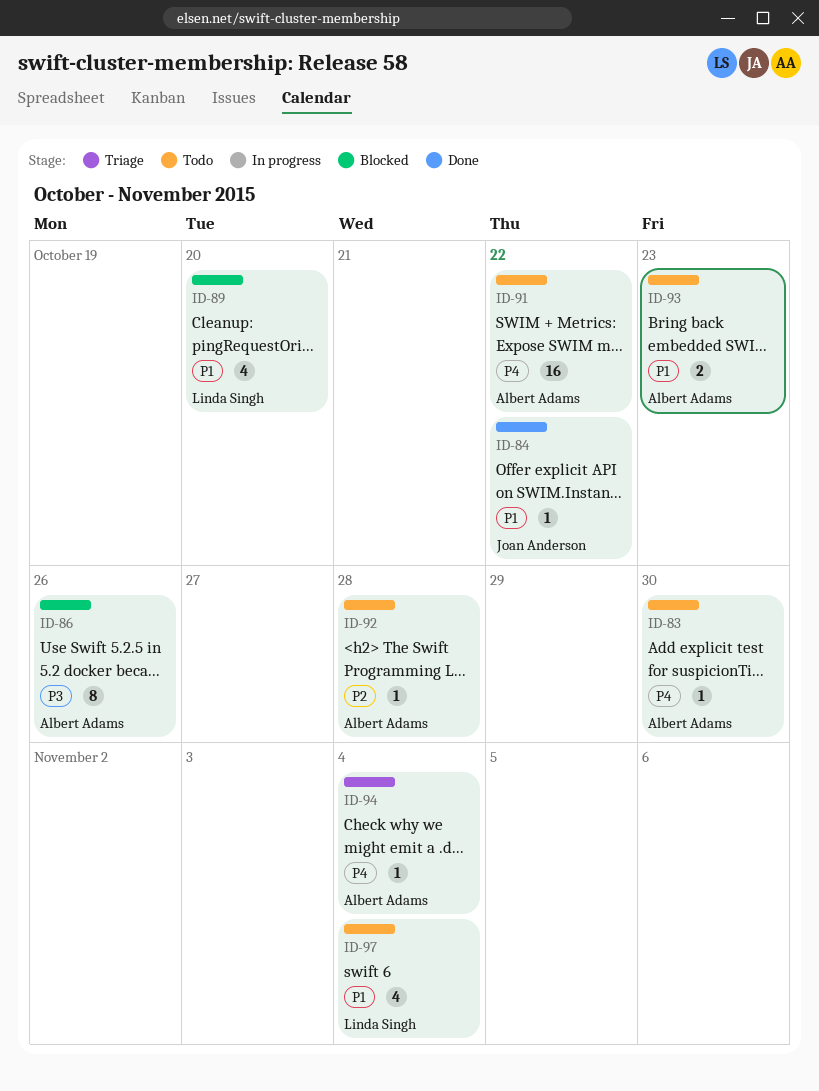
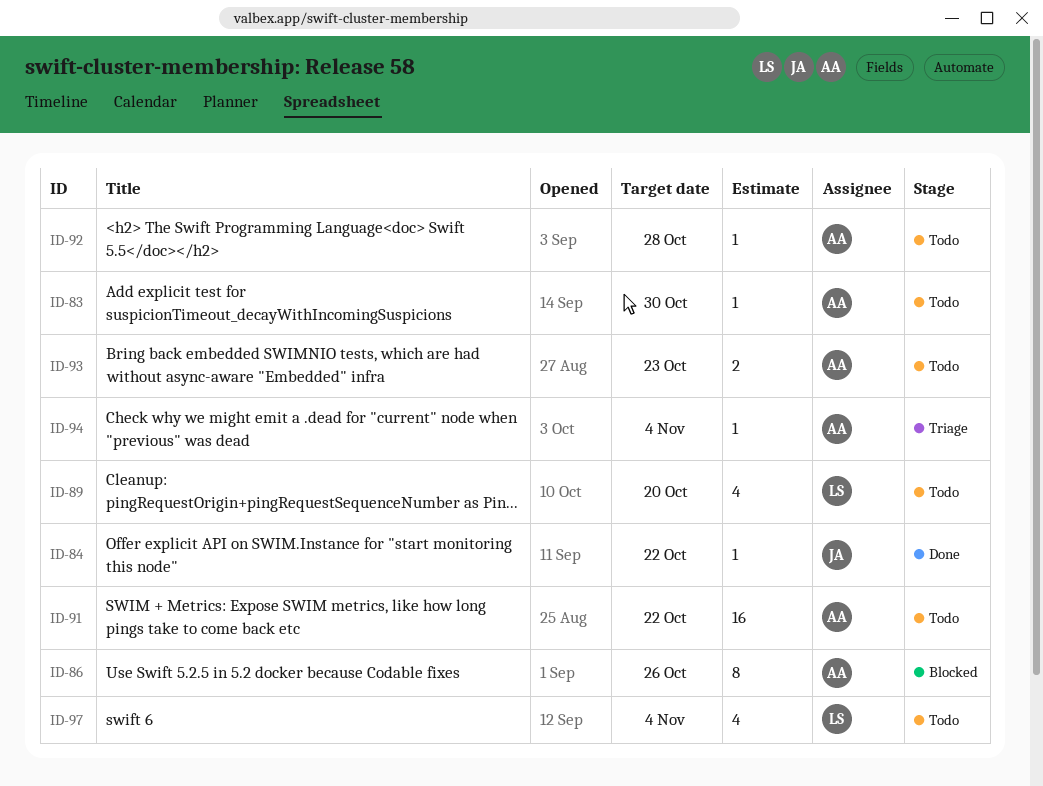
ID-89, status: Blocked -> Todo

